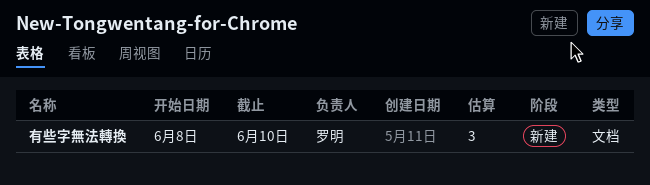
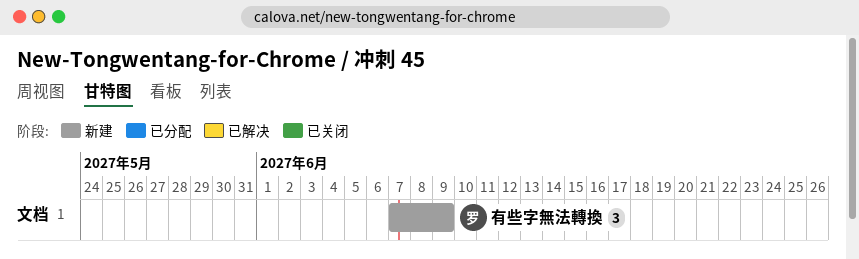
有些字無法轉換, start: Jun 8 -> Jun 7
有些字無法轉換, due: Jun 10 -> Jun 9

